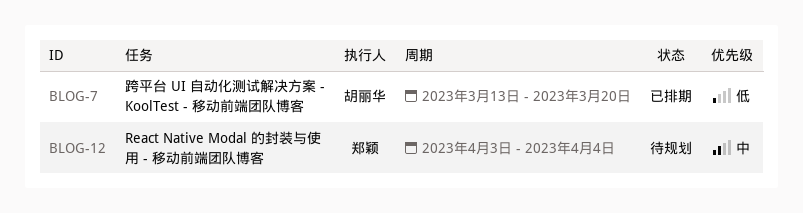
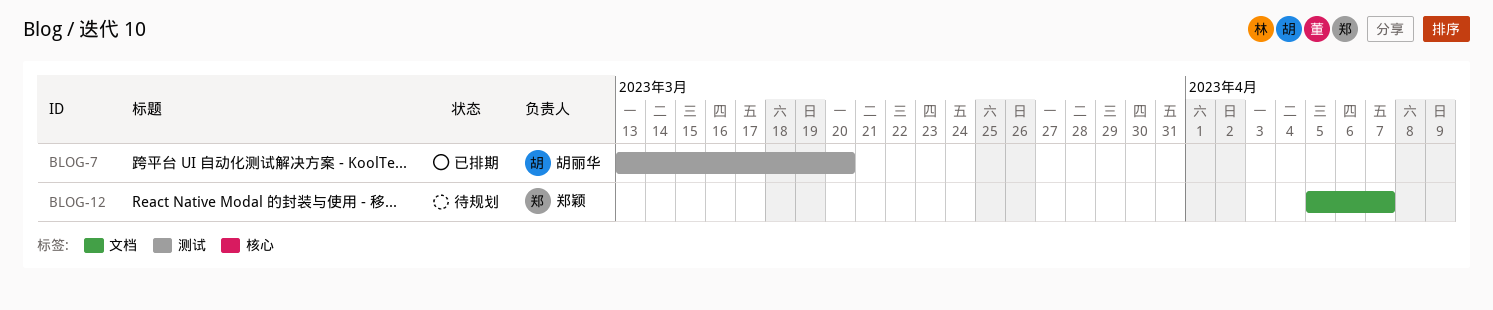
BLOG-12, start: Apr 3 -> Apr 5
BLOG-12, due: Apr 4 -> Apr 7

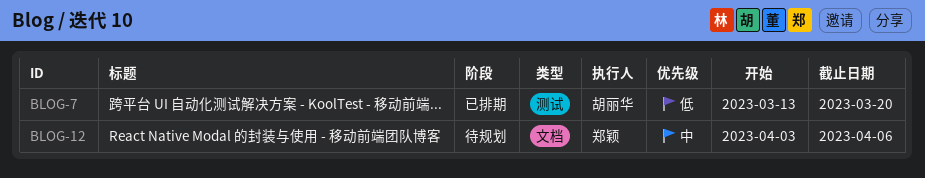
BLOG-12, start: Apr 5 -> Apr 3
BLOG-12, due: Apr 7 -> Apr 6

